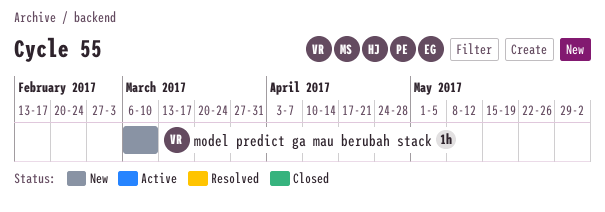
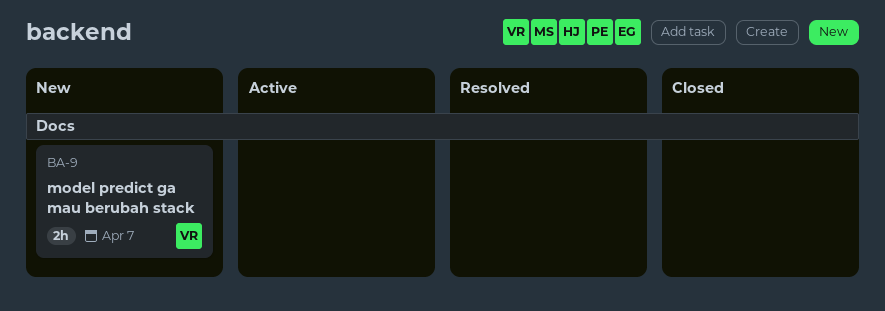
model predict ga mau berubah stack, estimate: 1h -> 2h
model predict ga mau berubah stack, due: Mar 10 -> Apr 7

